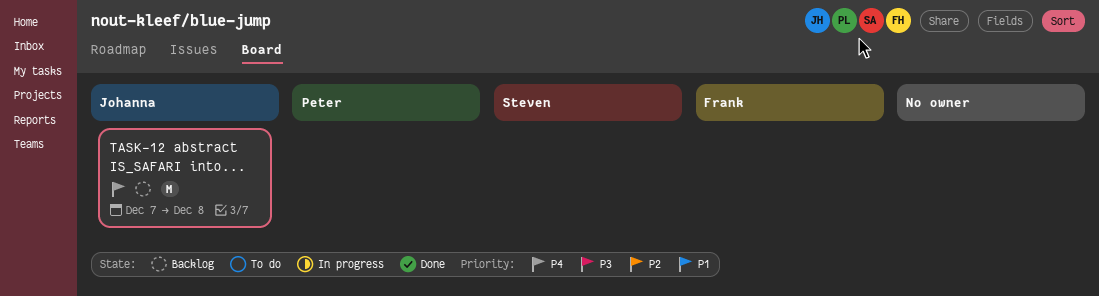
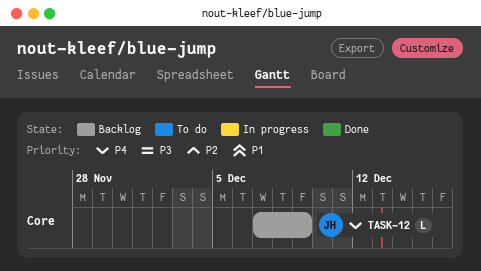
TASK-12, estimate: M -> L
TASK-12, due: Dec 8 -> Dec 9

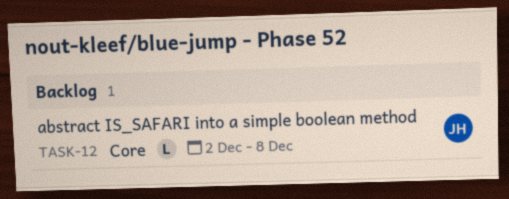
TASK-12, start: Dec 7 -> Dec 2
TASK-12, due: Dec 9 -> Dec 8

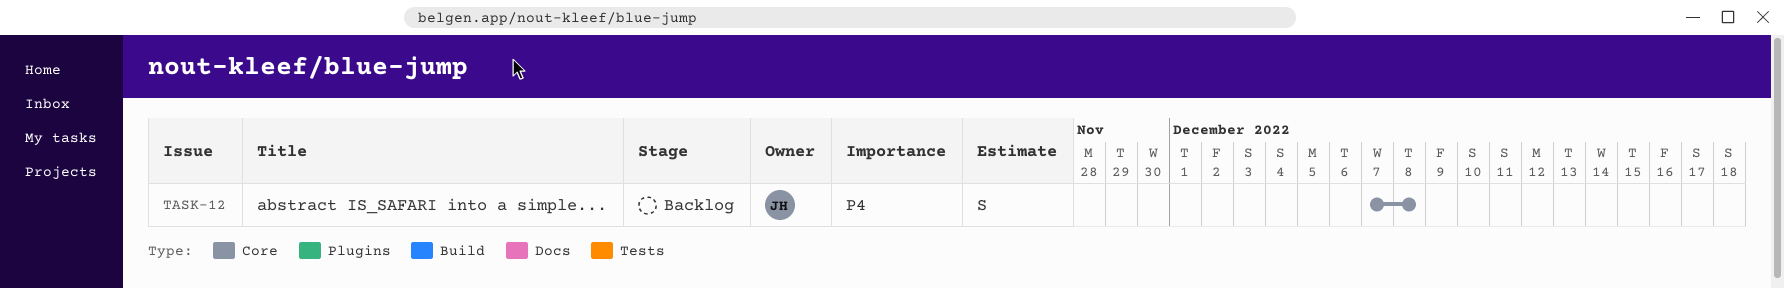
TASK-12, estimate: L -> S
TASK-12, start: Dec 2 -> Dec 7

